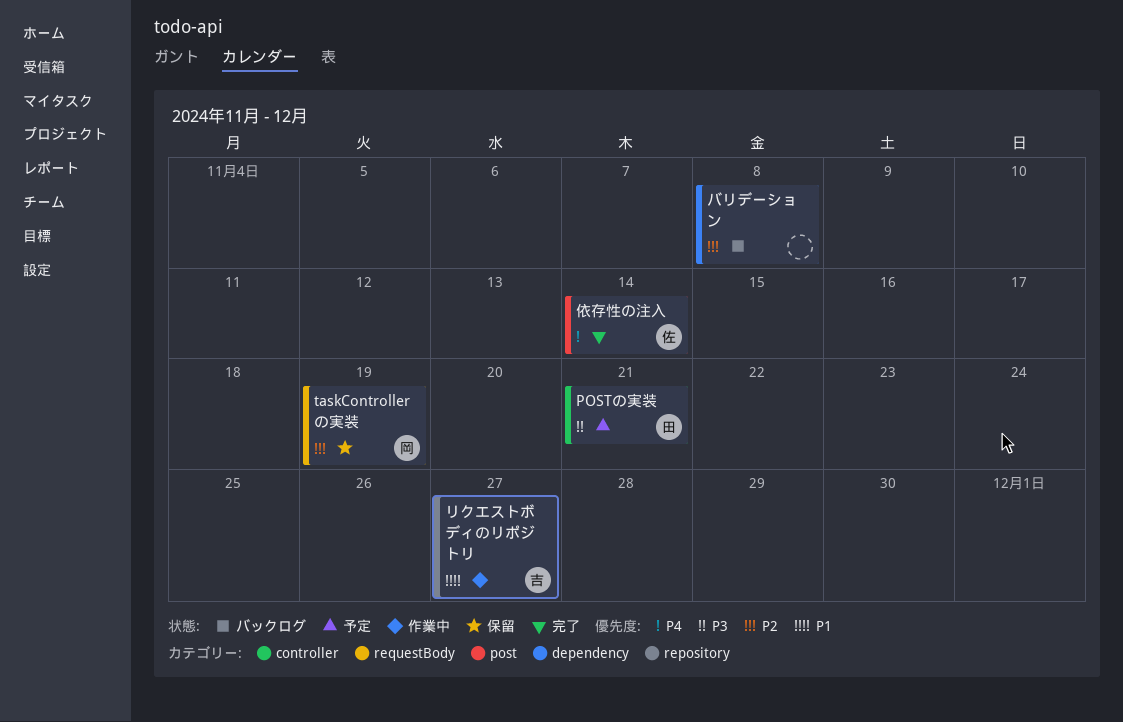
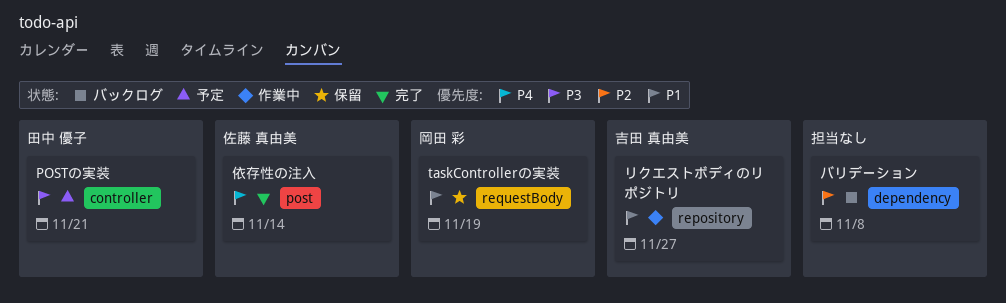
taskControllerの実装, priority: P2 -> P1

